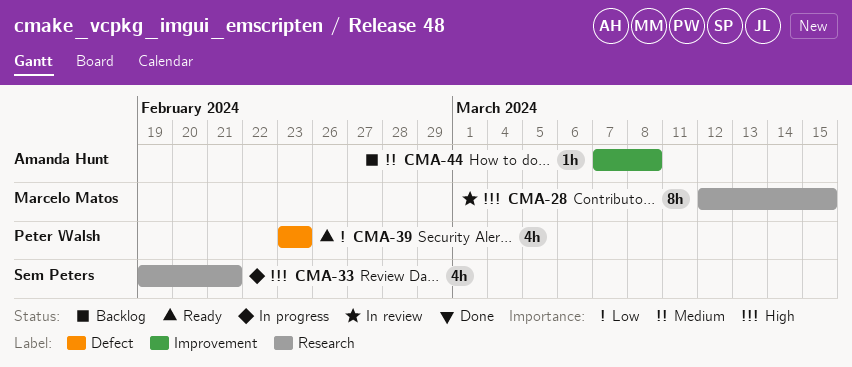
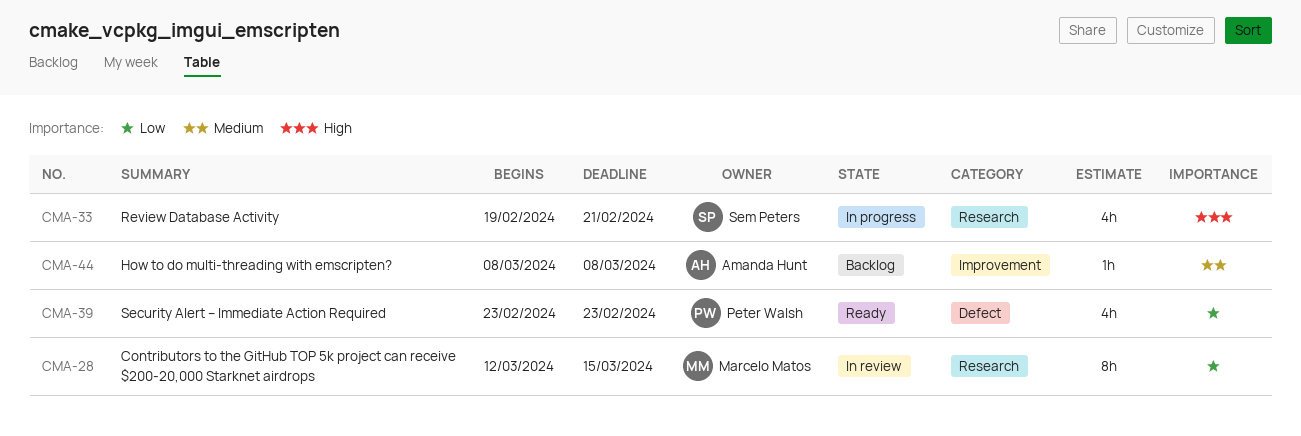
CMA-28, priority: High -> Low
CMA-44, start: Mar 7 -> Mar 8

